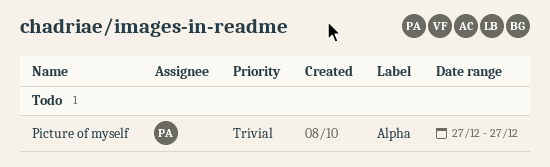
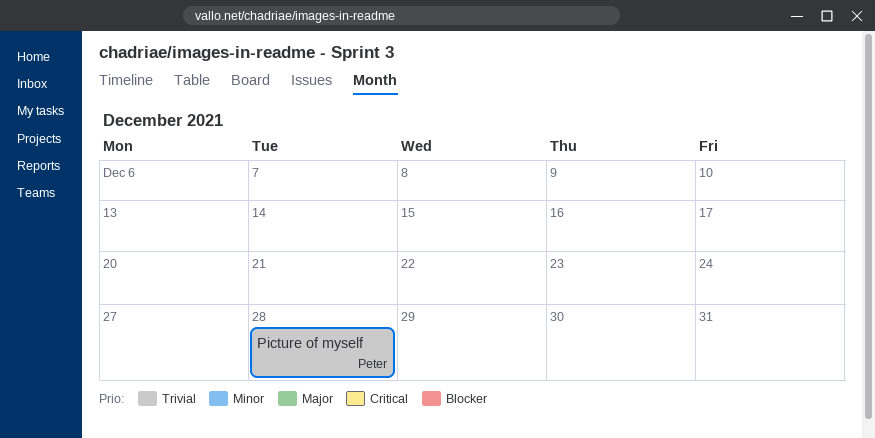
Picture of myself, due: Dec 27 -> Dec 28

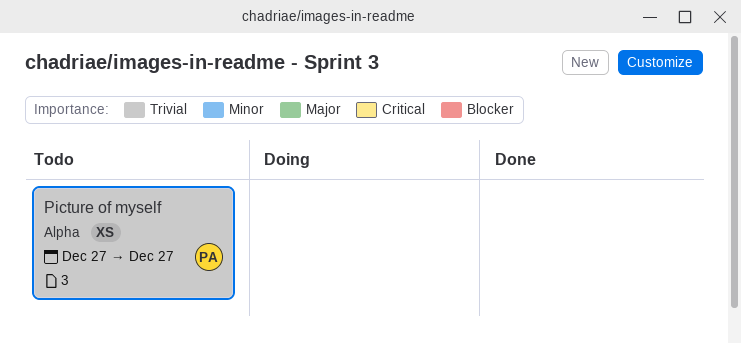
Picture of myself, due: Dec 28 -> Dec 27

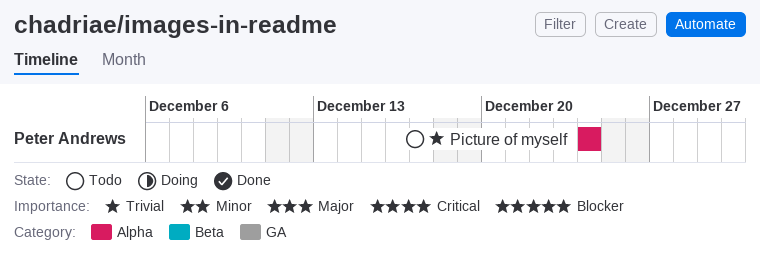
Picture of myself, start: Dec 27 -> Dec 24
Picture of myself, due: Dec 27 -> Dec 24

